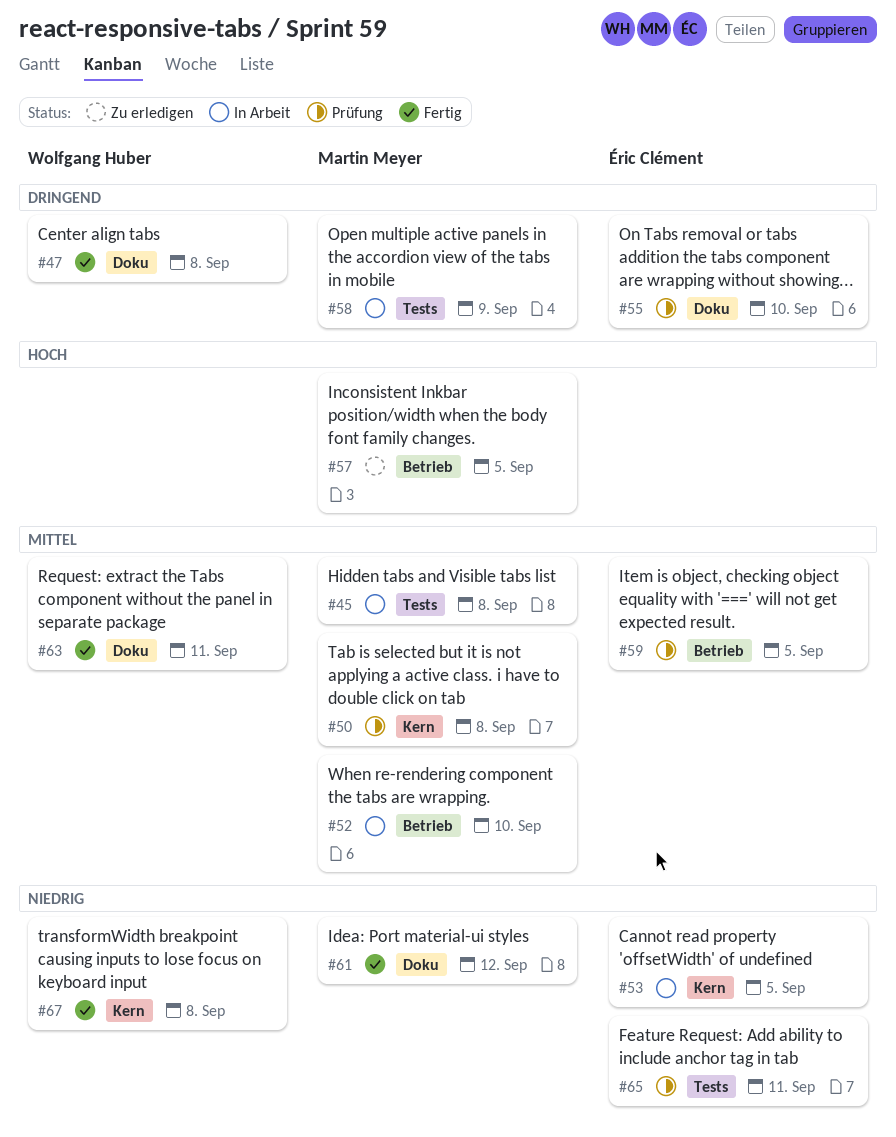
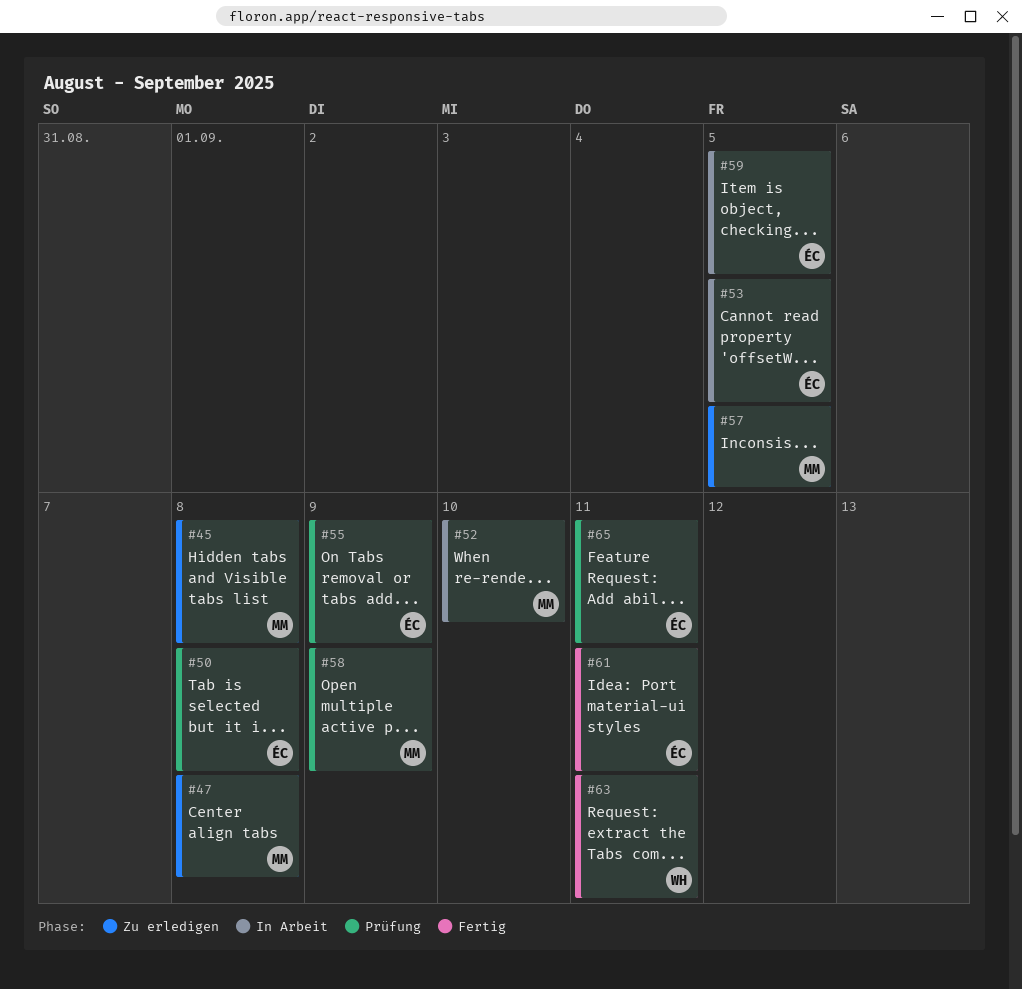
#45, status: In Arbeit -> Zu erledigen
#47, status: Fertig -> Zu erledigen
#47, owner: Wolfgang Huber -> Martin Meyer
#50, owner: Martin Meyer -> Éric Clément
#55, due: Sep 10 -> Sep 9
#58, status: In Arbeit -> Prüfung
#59, status: Prüfung -> In Arbeit
#61, owner: Martin Meyer -> Éric Clément
#61, due: Sep 12 -> Sep 11
#67: present -> none

